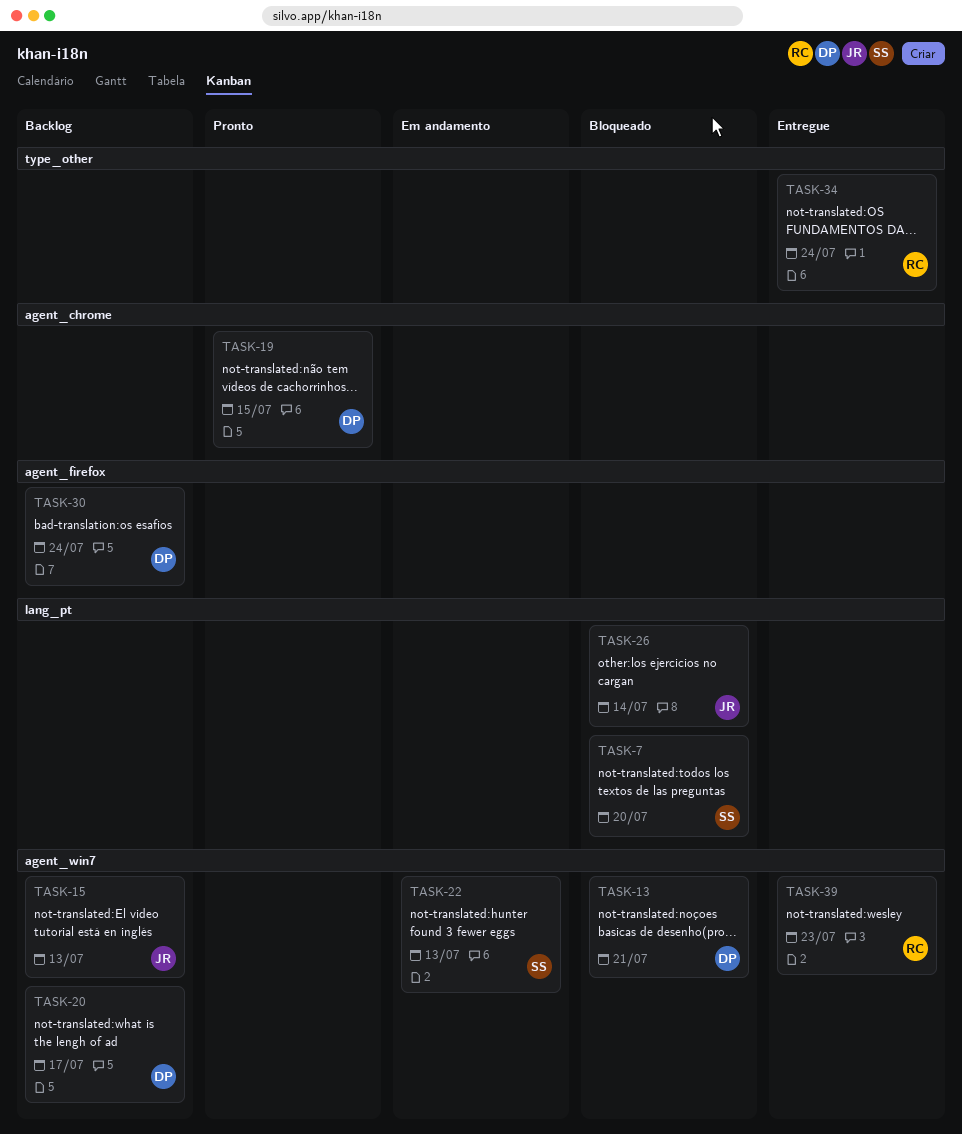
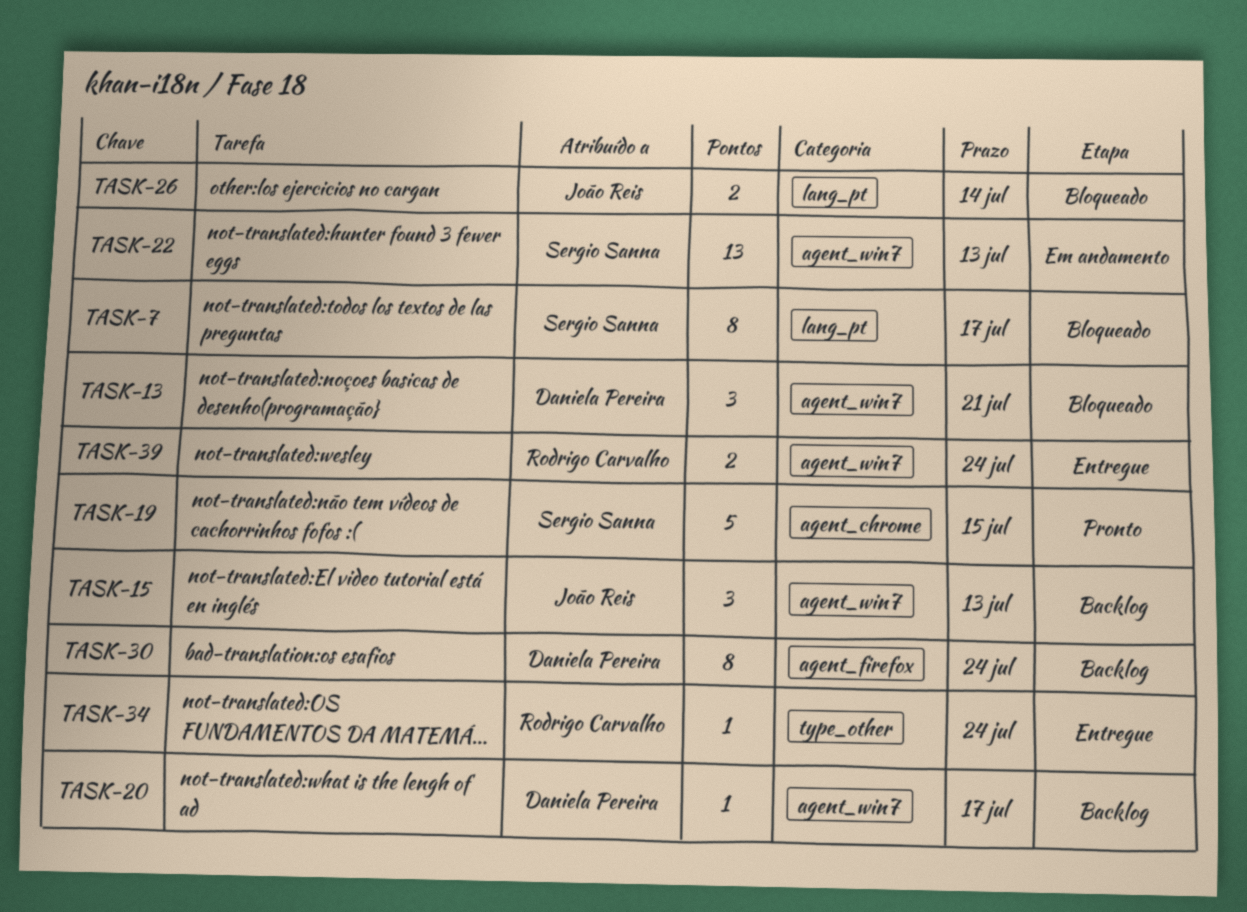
TASK-7, due: Jul 20 -> Jul 17
TASK-19, owner: Daniela Pereira -> Sergio Sanna
TASK-39, due: Jul 23 -> Jul 24

